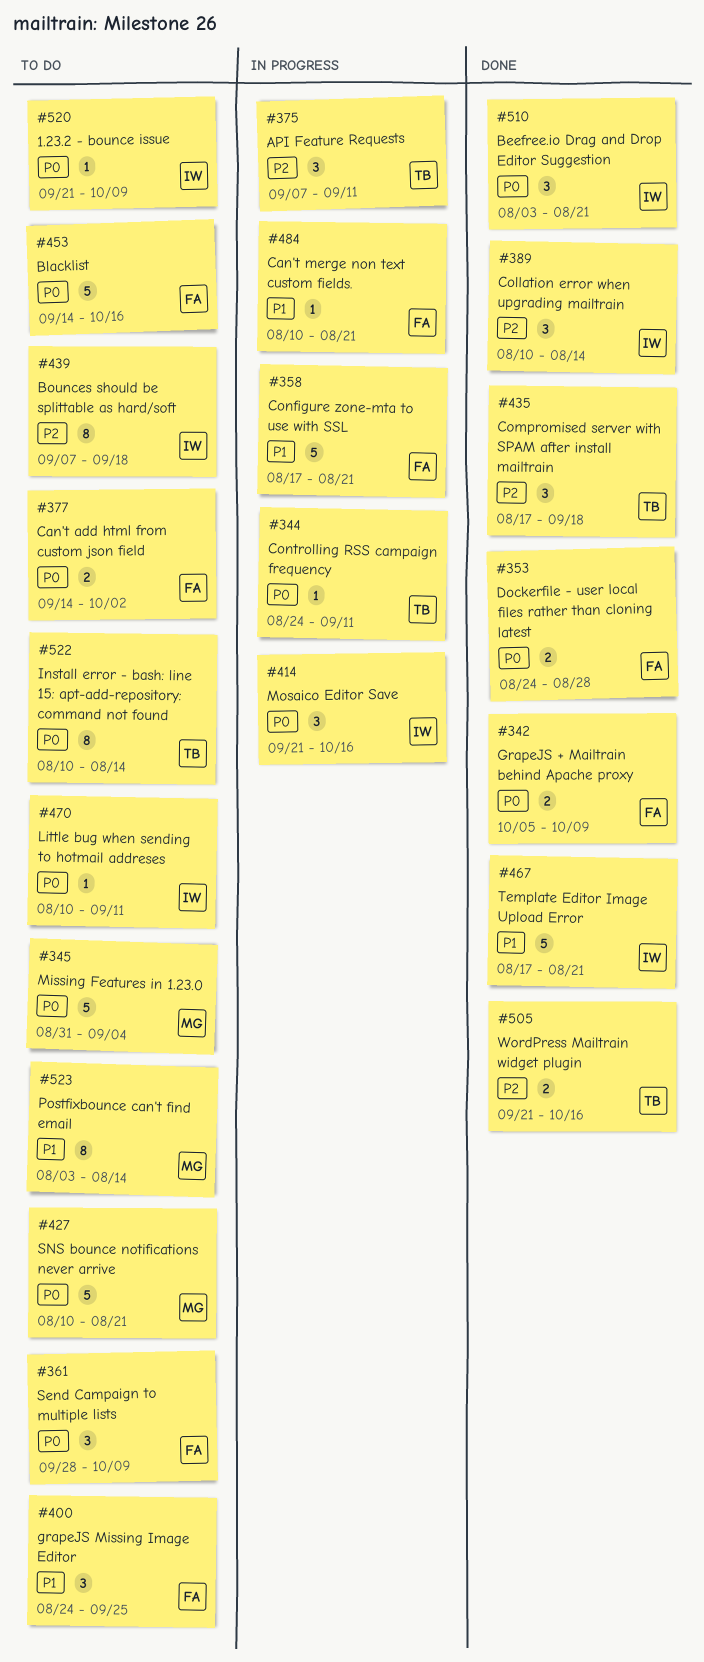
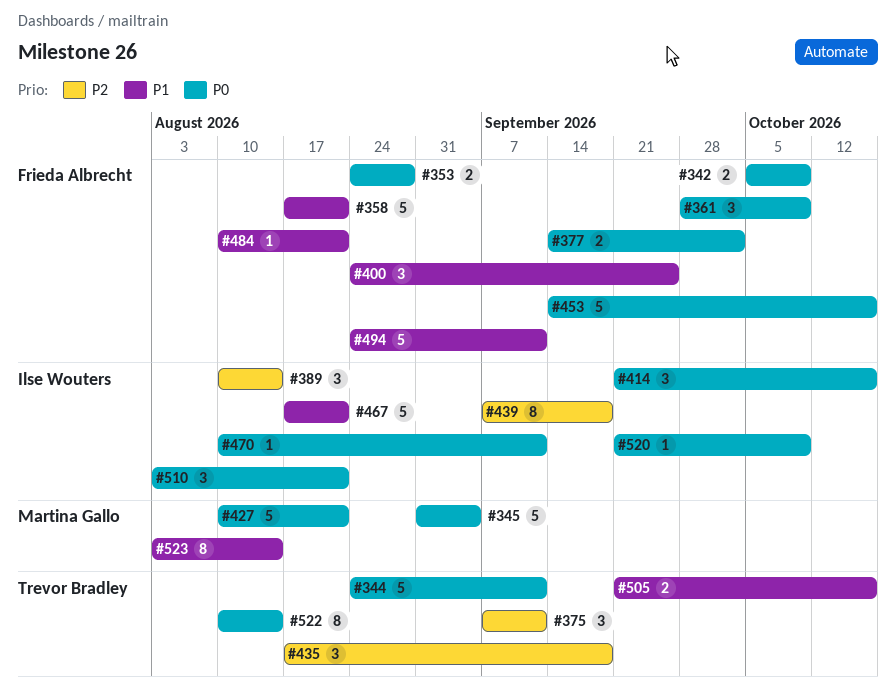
#344, estimate: 1 -> 5
#494: none -> present
#505, priority: P2 -> P1

